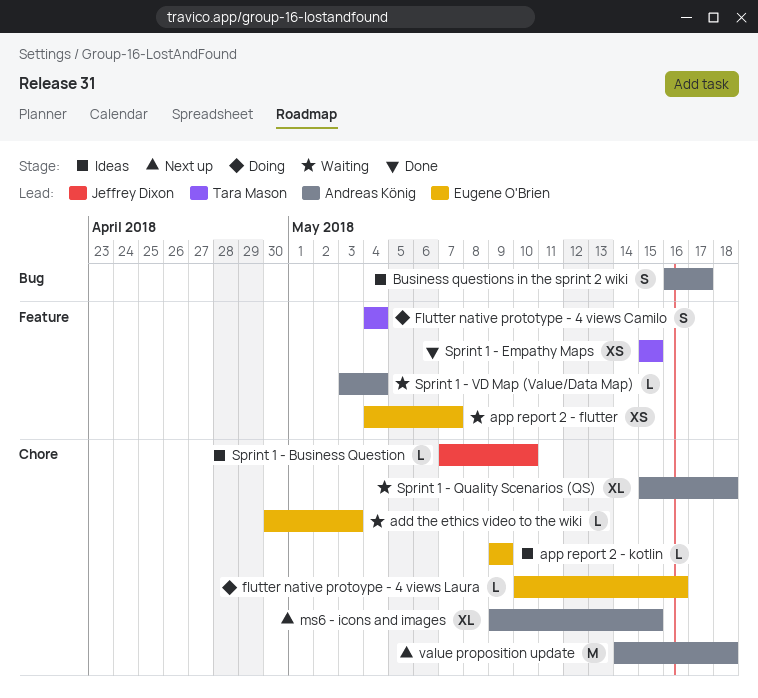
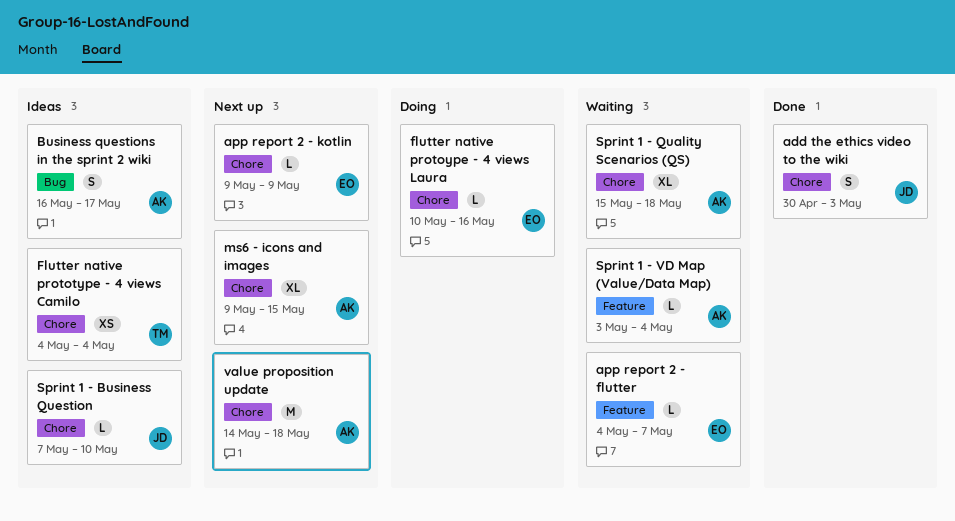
add the ethics video to the wiki, status: Waiting -> Done
add the ethics video to the wiki, owner: Eugene O'Brien -> Jeffrey Dixon
add the ethics video to the wiki, estimate: L -> S
app report 2 - flutter, estimate: XS -> L
app report 2 - kotlin, status: Ideas -> Next up
Flutter native prototype - 4 views Camilo, status: Doing -> Ideas
Flutter native prototype - 4 views Camilo, label: Feature -> Chore
Flutter native prototype - 4 views Camilo, estimate: S -> XS
Sprint 1 - Empathy Maps: present -> none

